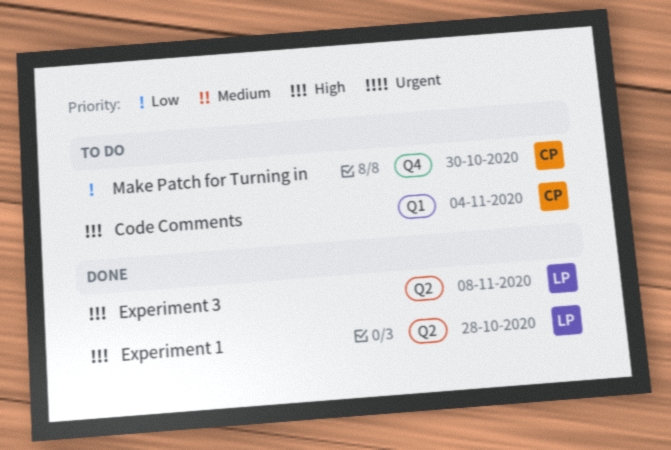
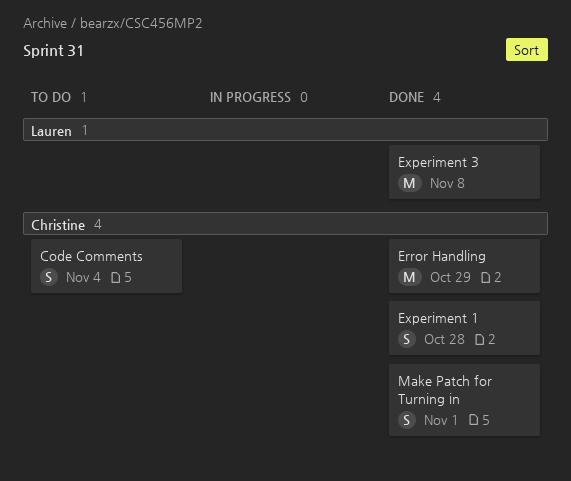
Error Handling: none -> present
Experiment 1, owner: Lauren -> Christine
Make Patch for Turning in, status: To do -> Done
Make Patch for Turning in, due: Oct 30 -> Nov 1

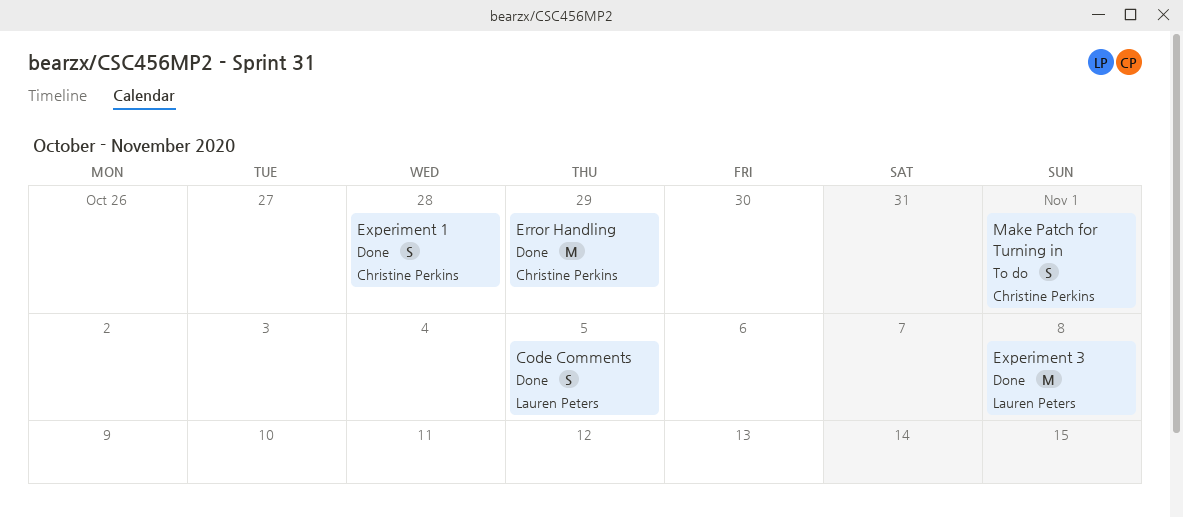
Code Comments, status: To do -> Done
Code Comments, owner: Christine Perkins -> Lauren Peters
Code Comments, due: Nov 4 -> Nov 5
Make Patch for Turning in, status: Done -> To do

